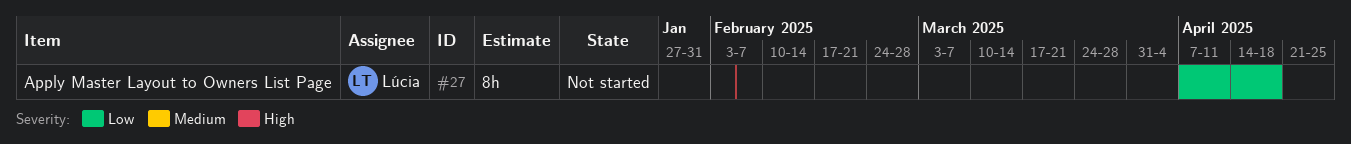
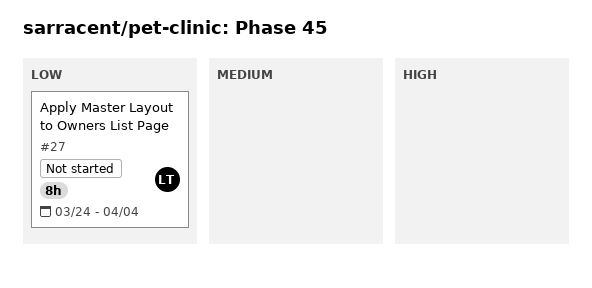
#27, start: Apr 7 -> Mar 24
#27, due: Apr 18 -> Apr 4

